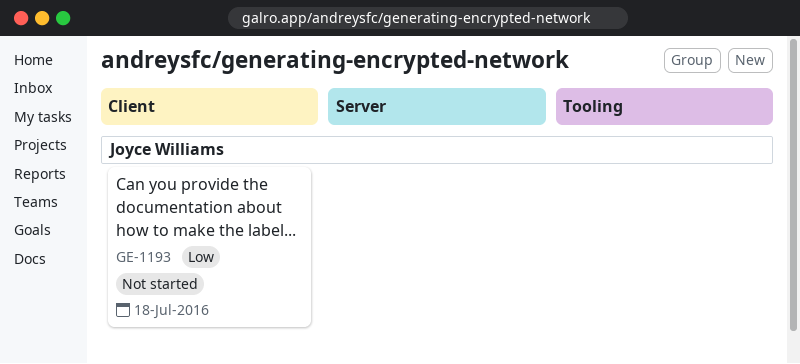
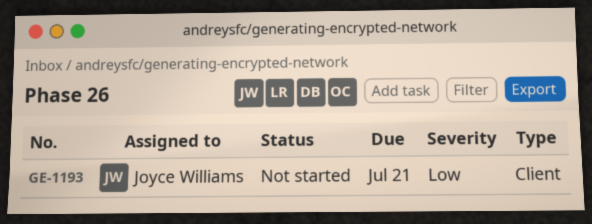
GE-1193, due: Jul 18 -> Jul 21

